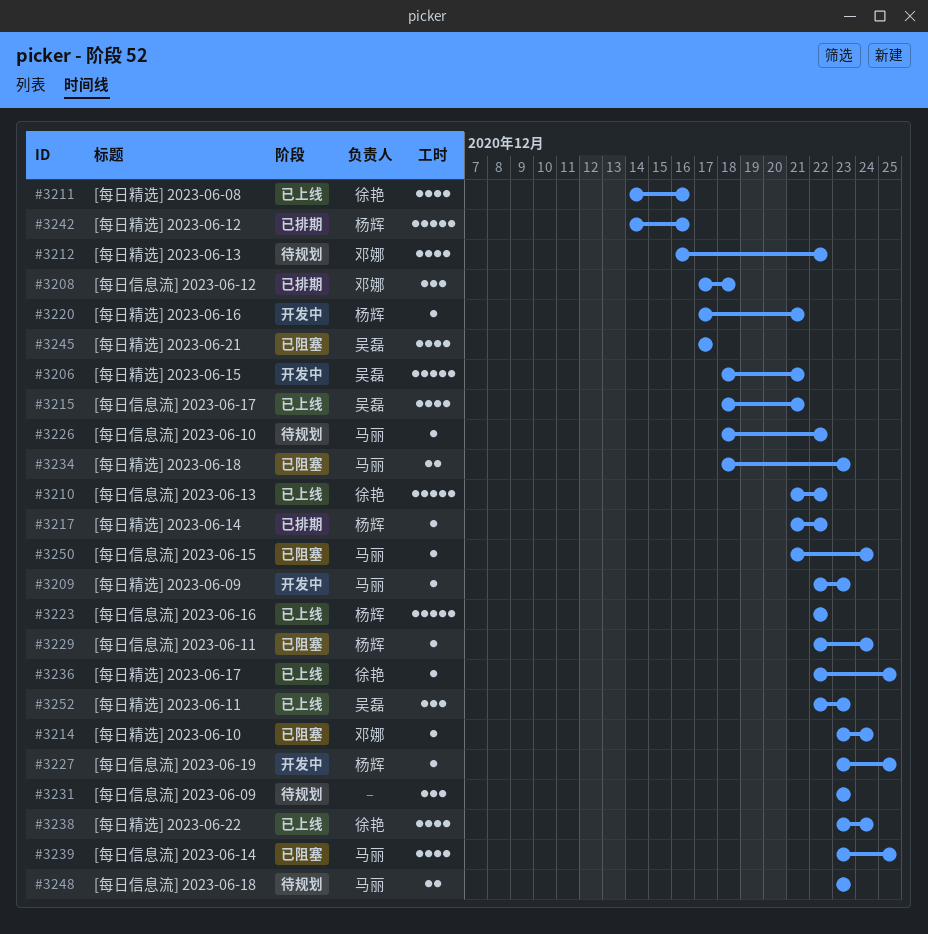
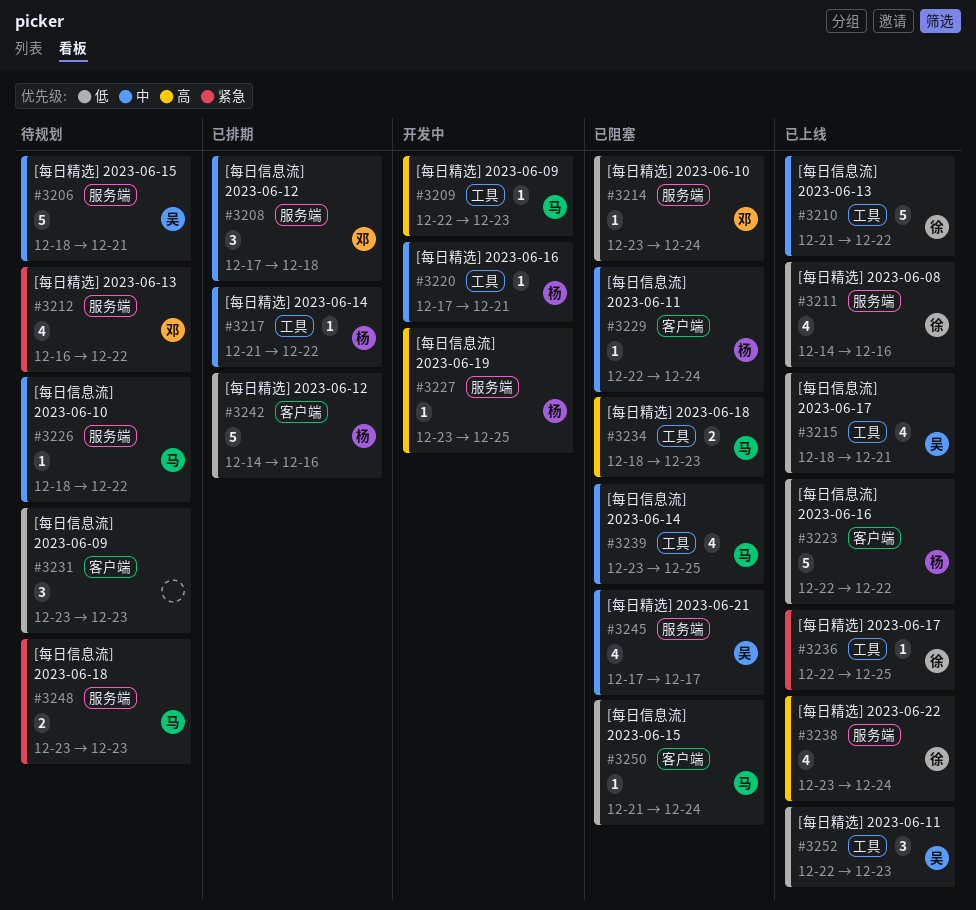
#3206, status: 开发中 -> 待规划

